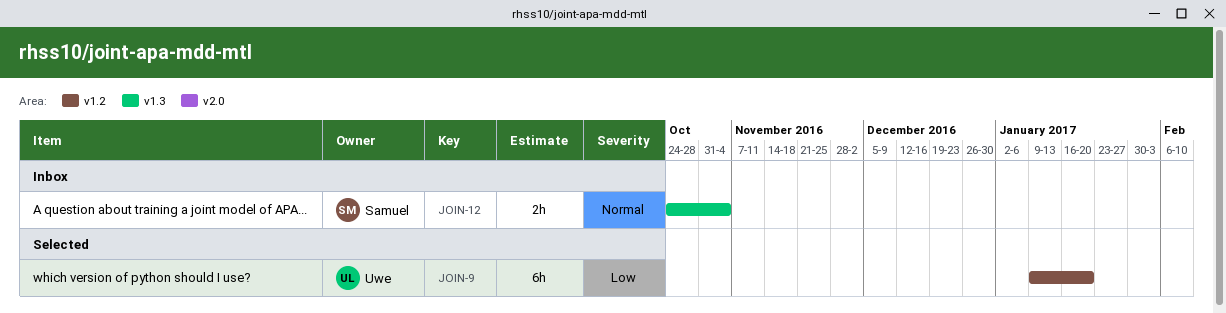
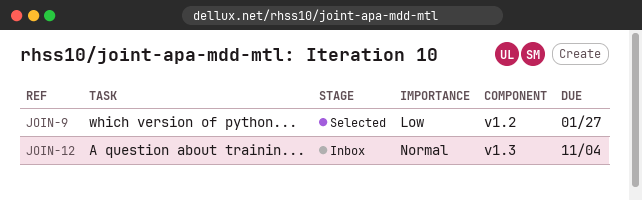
JOIN-9, due: Jan 20 -> Jan 27

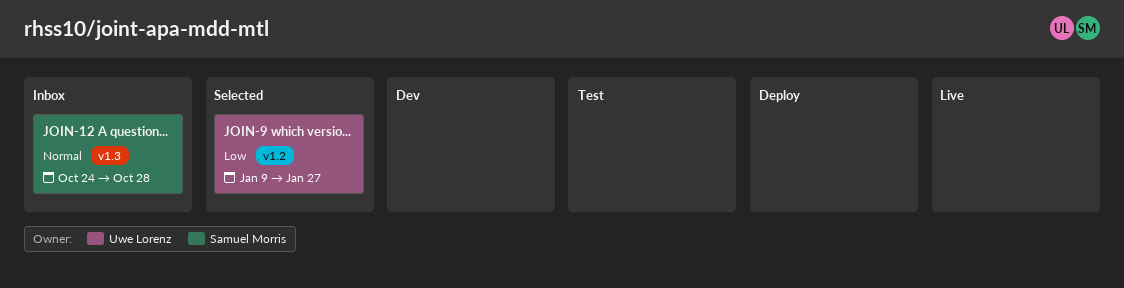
JOIN-12, due: Nov 4 -> Oct 28

